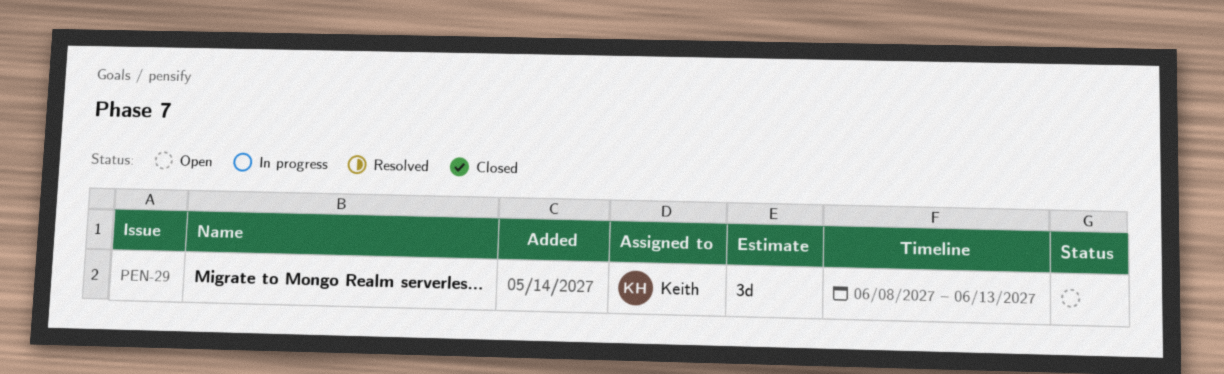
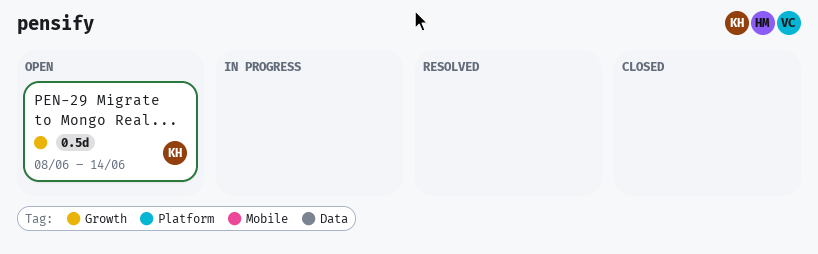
PEN-29, estimate: 3d -> 0.5d
PEN-29, due: Jun 13 -> Jun 14

